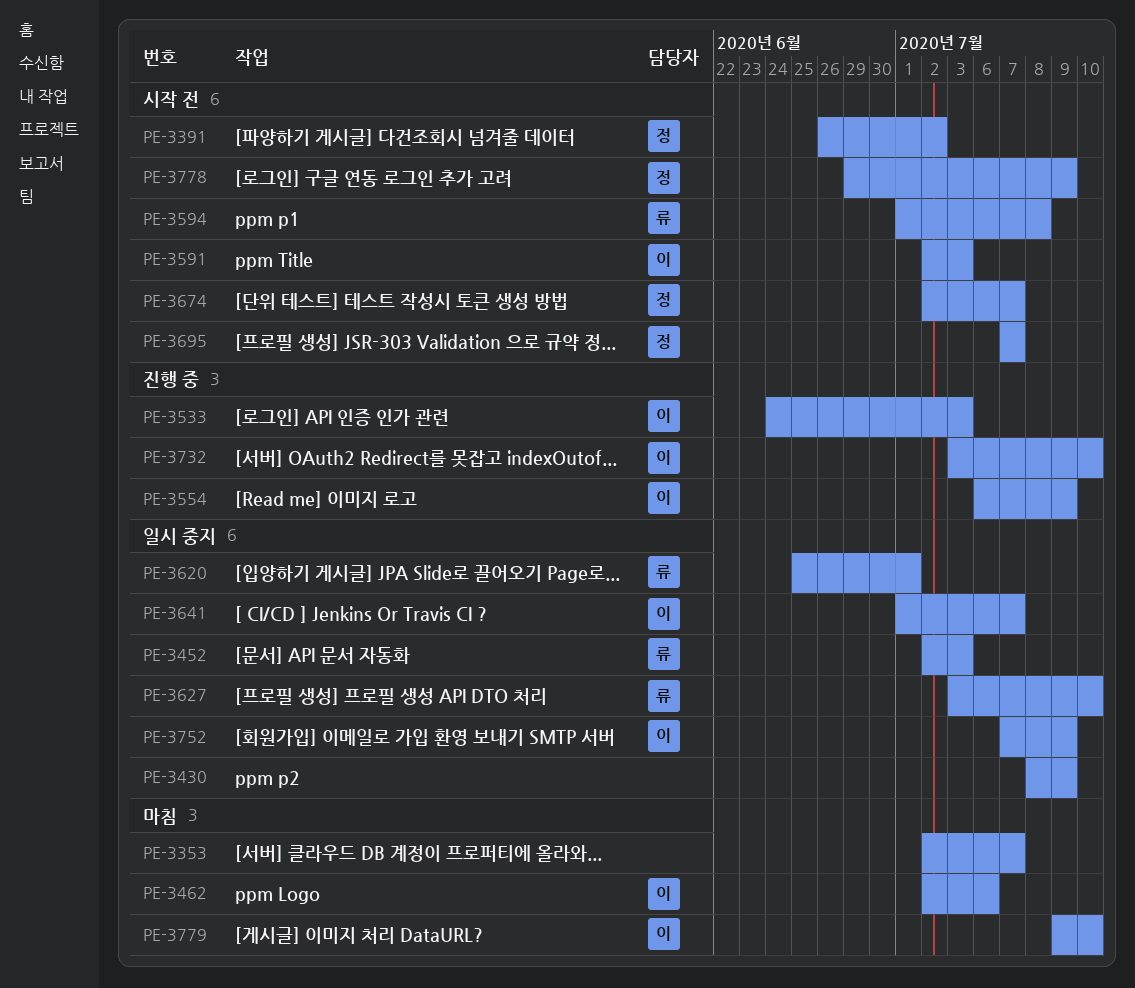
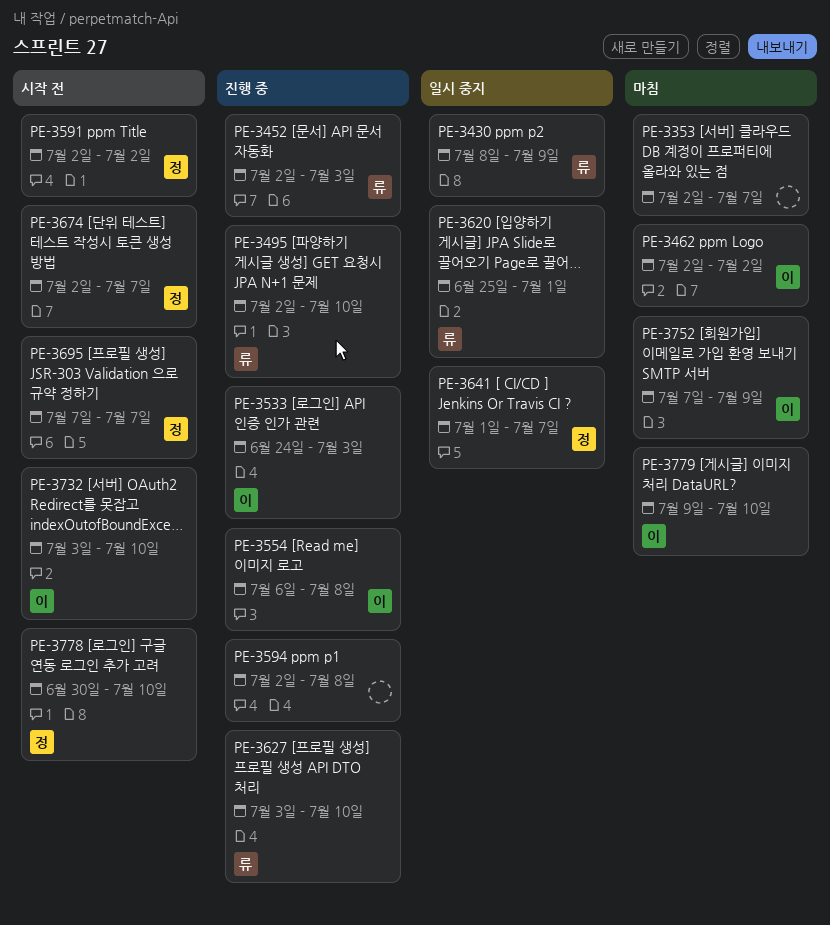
PE-3391: present -> none
PE-3430, owner: none -> 류
PE-3452, status: 일시 중지 -> 진행 중
PE-3462, due: Jul 6 -> Jul 2
PE-3495: none -> present
PE-3554, due: Jul 9 -> Jul 8
PE-3591, owner: 이 -> 정
PE-3591, due: Jul 3 -> Jul 2
PE-3594, status: 시작 전 -> 진행 중
PE-3594, owner: 류 -> none
PE-3594, start: Jul 1 -> Jul 2
PE-3627, status: 일시 중지 -> 진행 중
PE-3641, owner: 이 -> 정
PE-3732, status: 진행 중 -> 시작 전
PE-3752, status: 일시 중지 -> 마침
PE-3778, start: Jun 29 -> Jun 30
PE-3778, due: Jul 9 -> Jul 10

